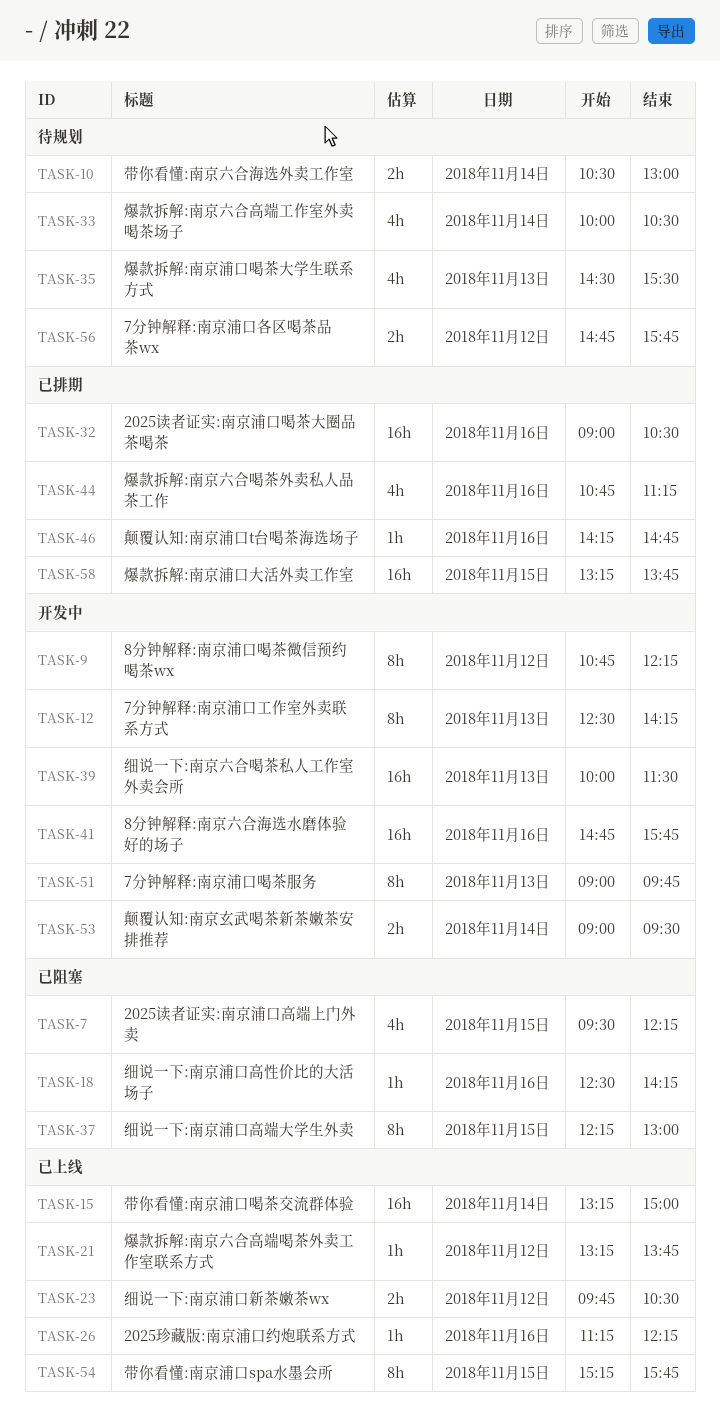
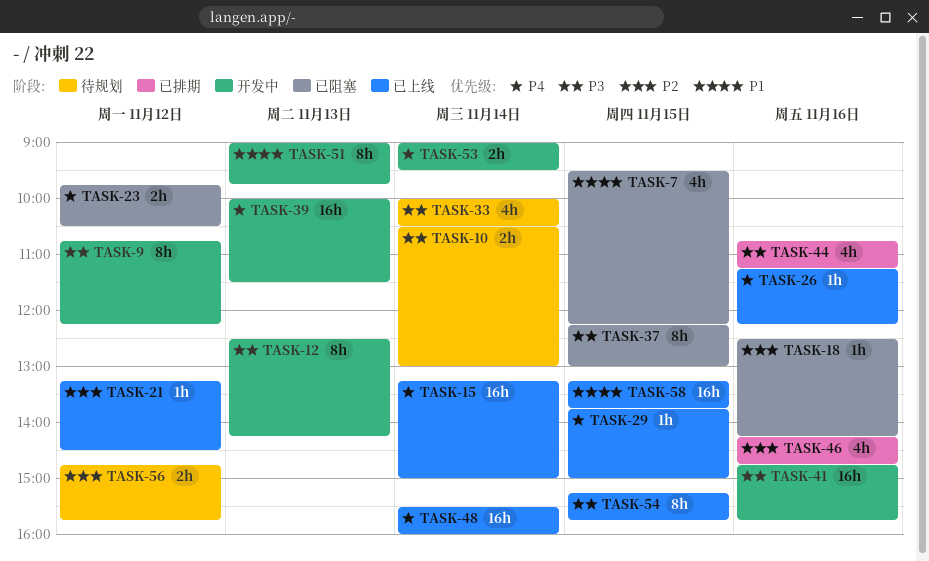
TASK-21, ends: 13:45 -> 14:30
TASK-23, status: 已上线 -> 已阻塞
TASK-29: none -> present
TASK-32: present -> none
TASK-35: present -> none
TASK-46, estimate: 1h -> 4h
TASK-48: none -> present
TASK-58, status: 已排期 -> 已上线

